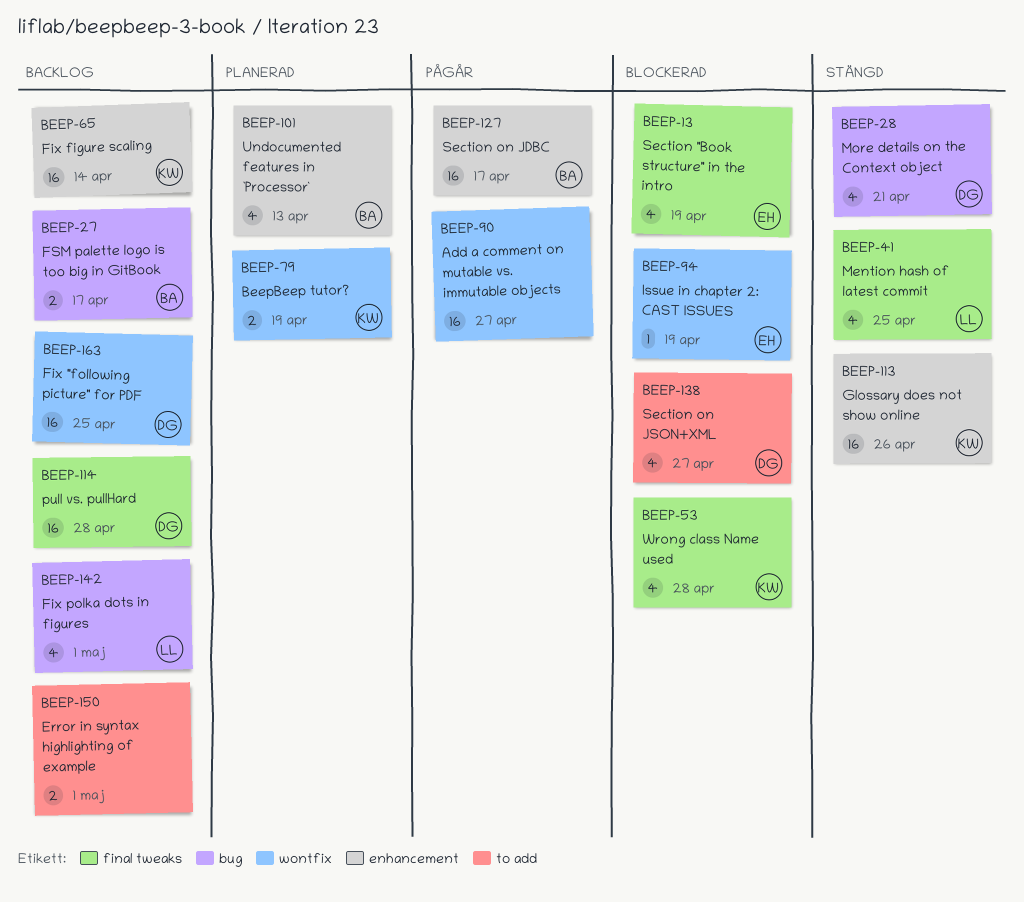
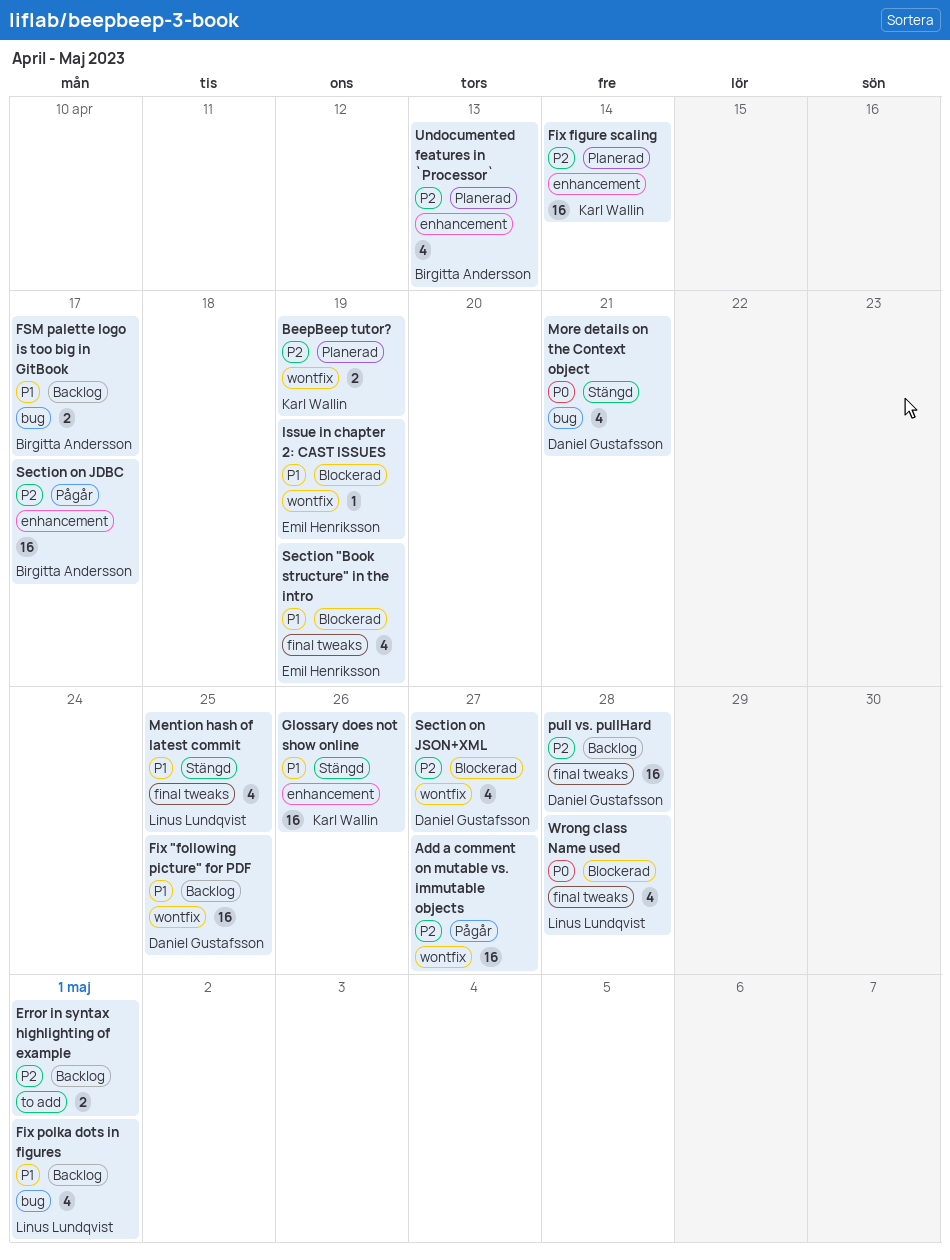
Fix figure scaling, status: Backlog -> Planerad
Section on JSON+XML, label: to add -> wontfix
Wrong class Name used, owner: Karl Wallin -> Linus Lundqvist

